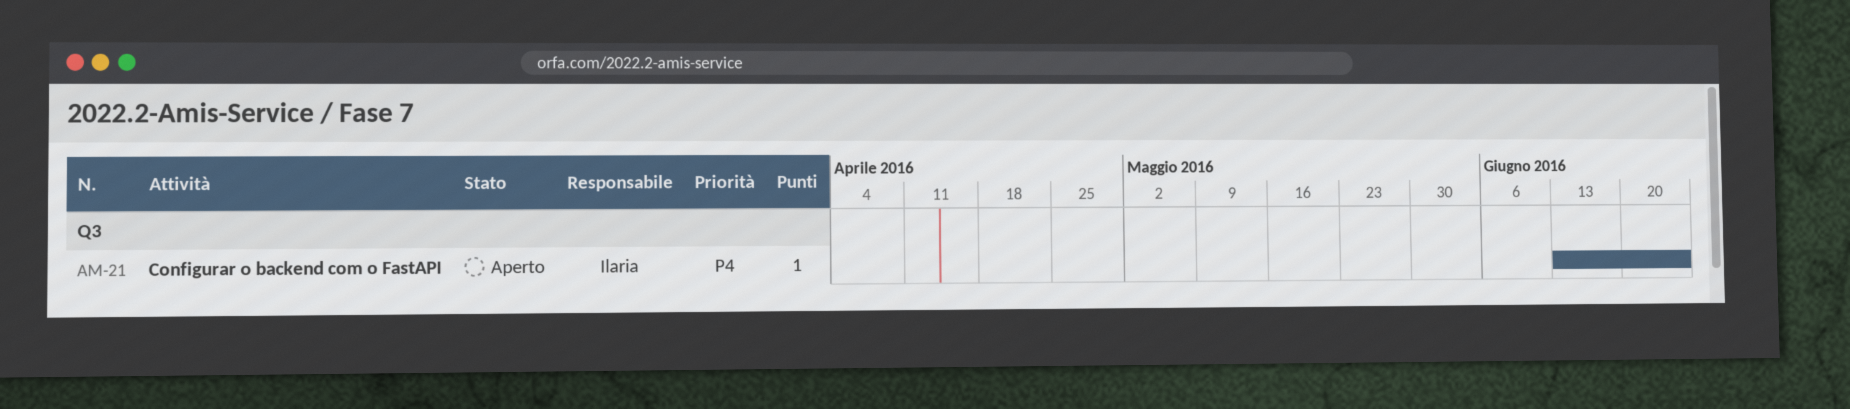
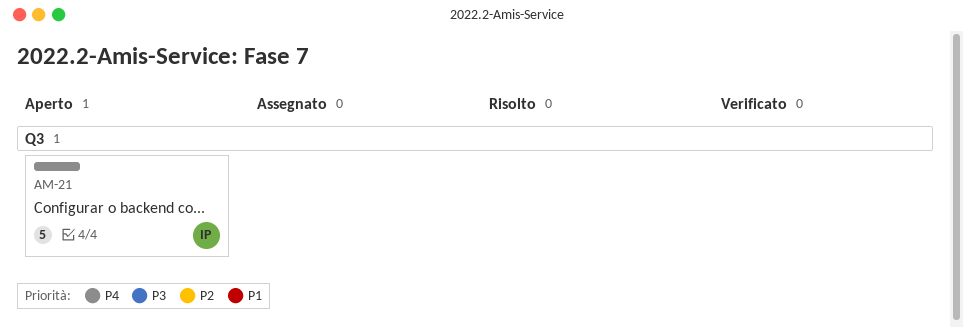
AM-21, estimate: 1 -> 5

